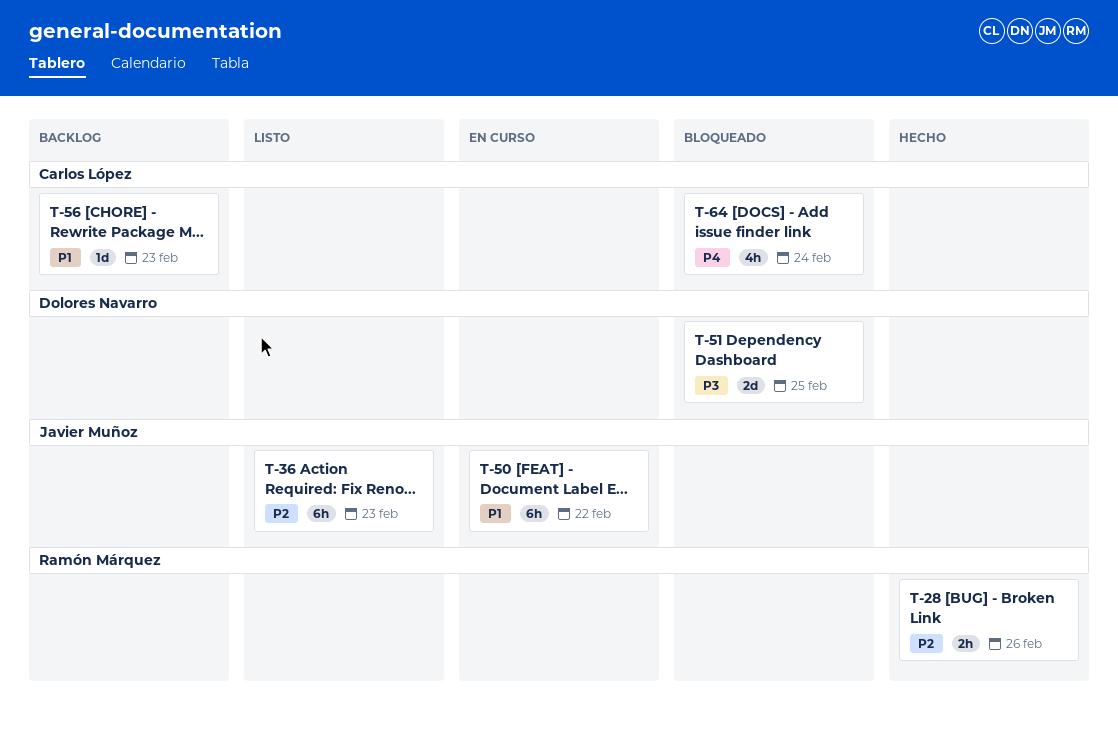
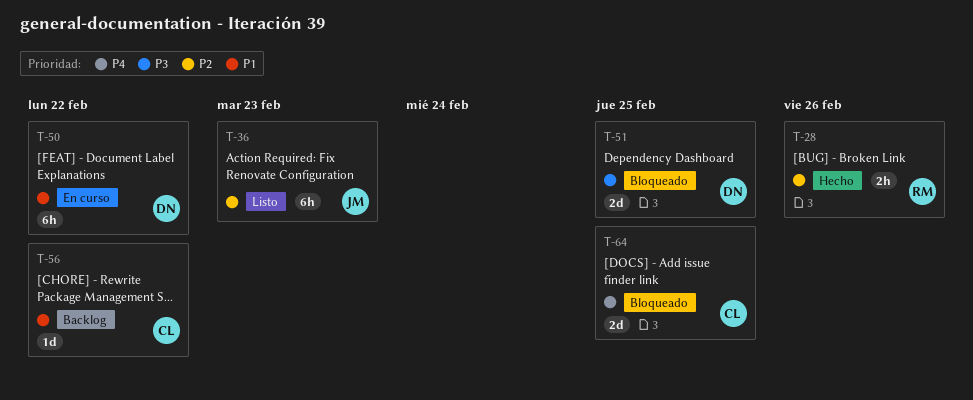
T-50, owner: Javier Muñoz -> Dolores Navarro
T-56, due: Feb 23 -> Feb 22
T-64, estimate: 4h -> 2d
T-64, due: Feb 24 -> Feb 25

